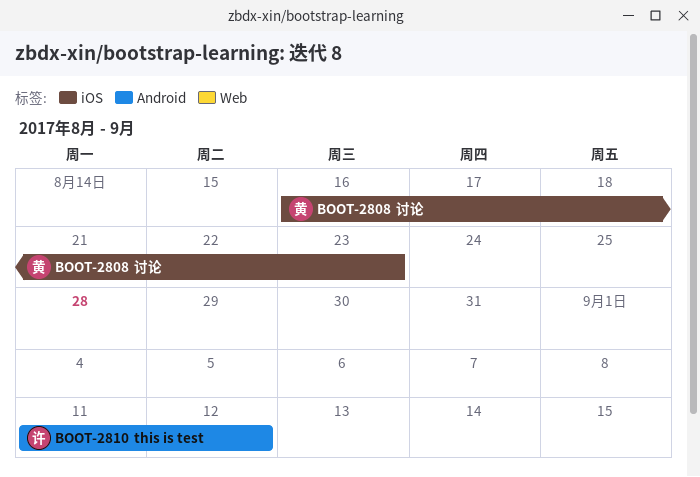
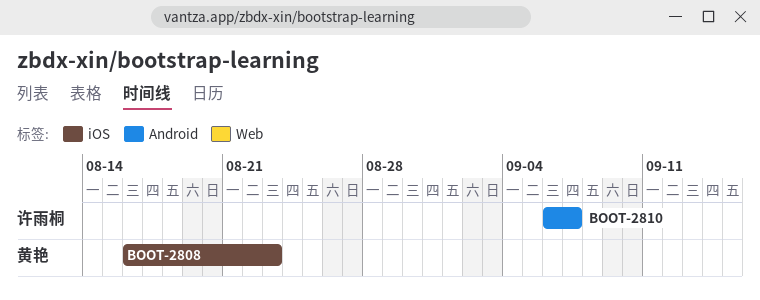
BOOT-2810, start: Sep 11 -> Sep 6
BOOT-2810, due: Sep 12 -> Sep 7

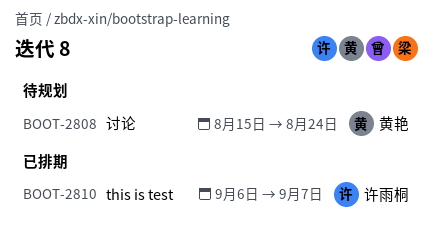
BOOT-2808, start: Aug 16 -> Aug 15
BOOT-2808, due: Aug 23 -> Aug 24

